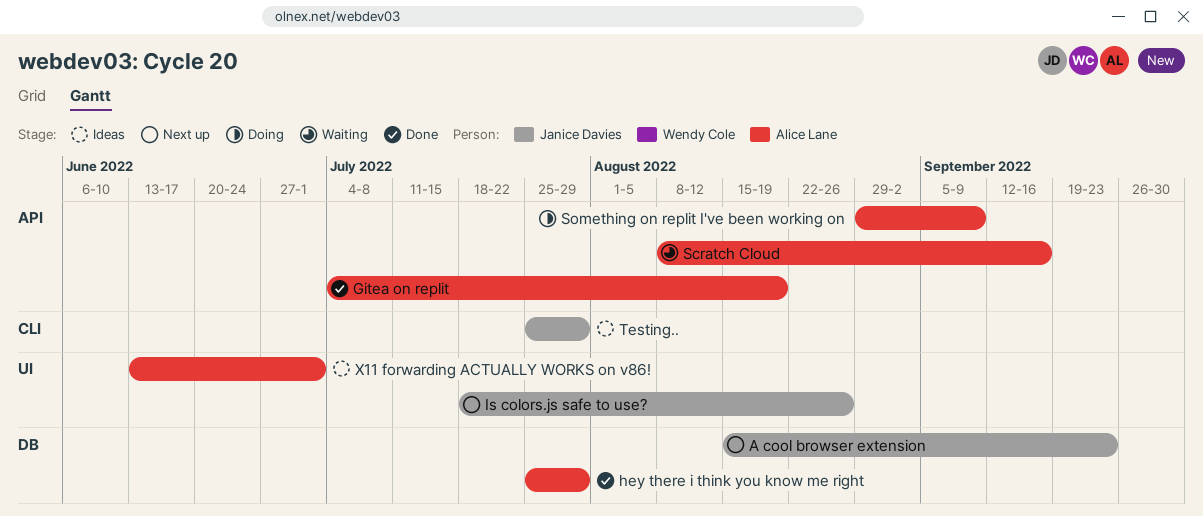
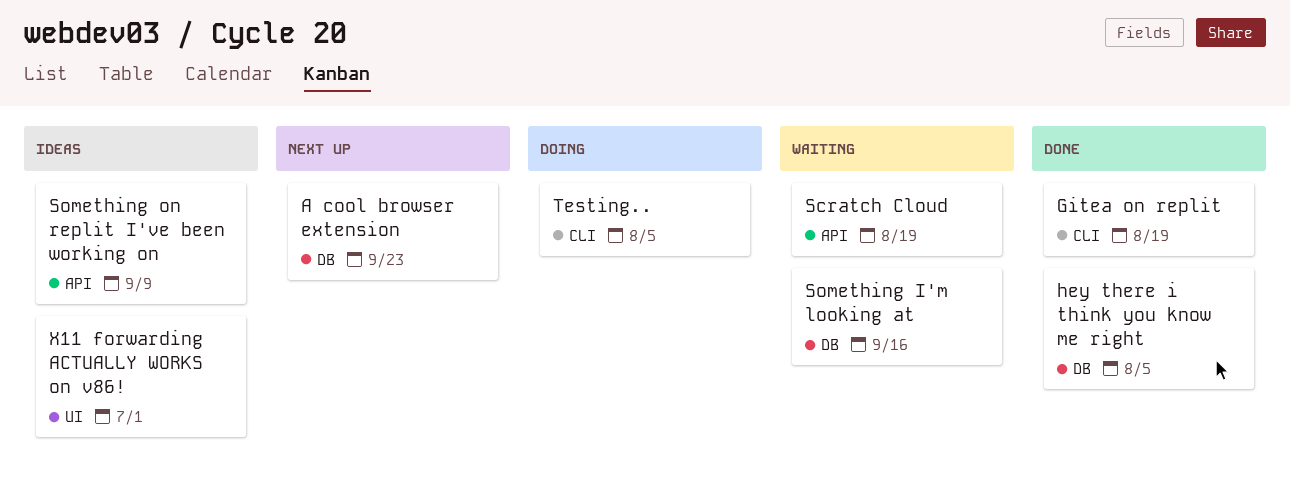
Gitea on replit, label: API -> CLI
hey there i think you know me right, due: Jul 29 -> Aug 5
Is colors.js safe to use?: present -> none
Scratch Cloud, due: Sep 16 -> Aug 19
Something I'm looking at: none -> present
Something on replit I've been working on, status: Doing -> Ideas
Testing.., status: Ideas -> Doing
Testing.., due: Jul 29 -> Aug 5

